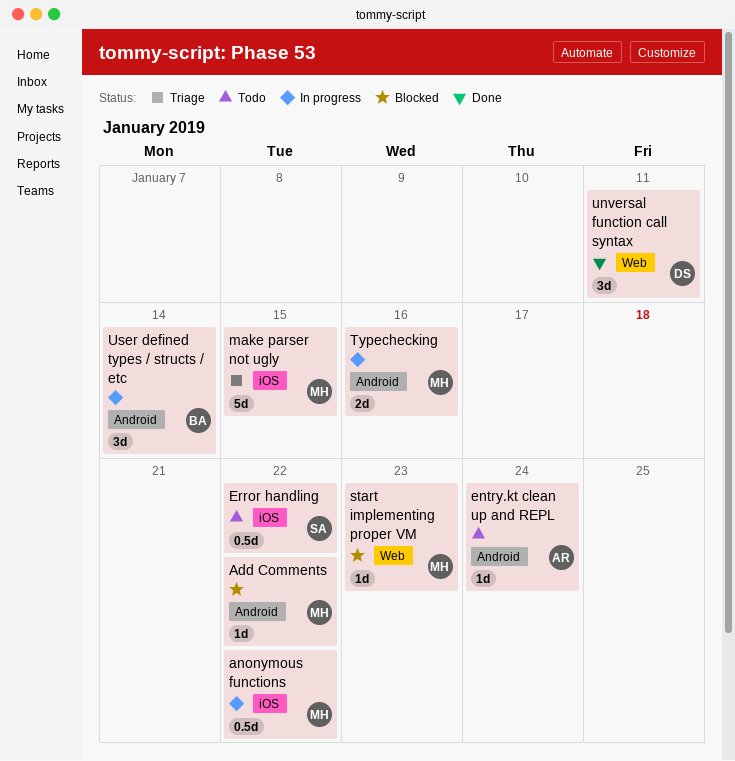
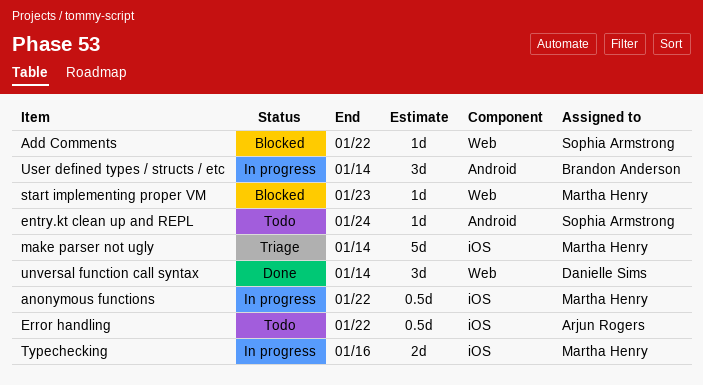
Add Comments, owner: Martha Henry -> Sophia Armstrong
Add Comments, label: Android -> Web
entry.kt clean up and REPL, owner: Arjun Rogers -> Sophia Armstrong
Error handling, owner: Sophia Armstrong -> Arjun Rogers
make parser not ugly, due: Jan 15 -> Jan 14
Typechecking, label: Android -> iOS
unversal function call syntax, due: Jan 11 -> Jan 14

